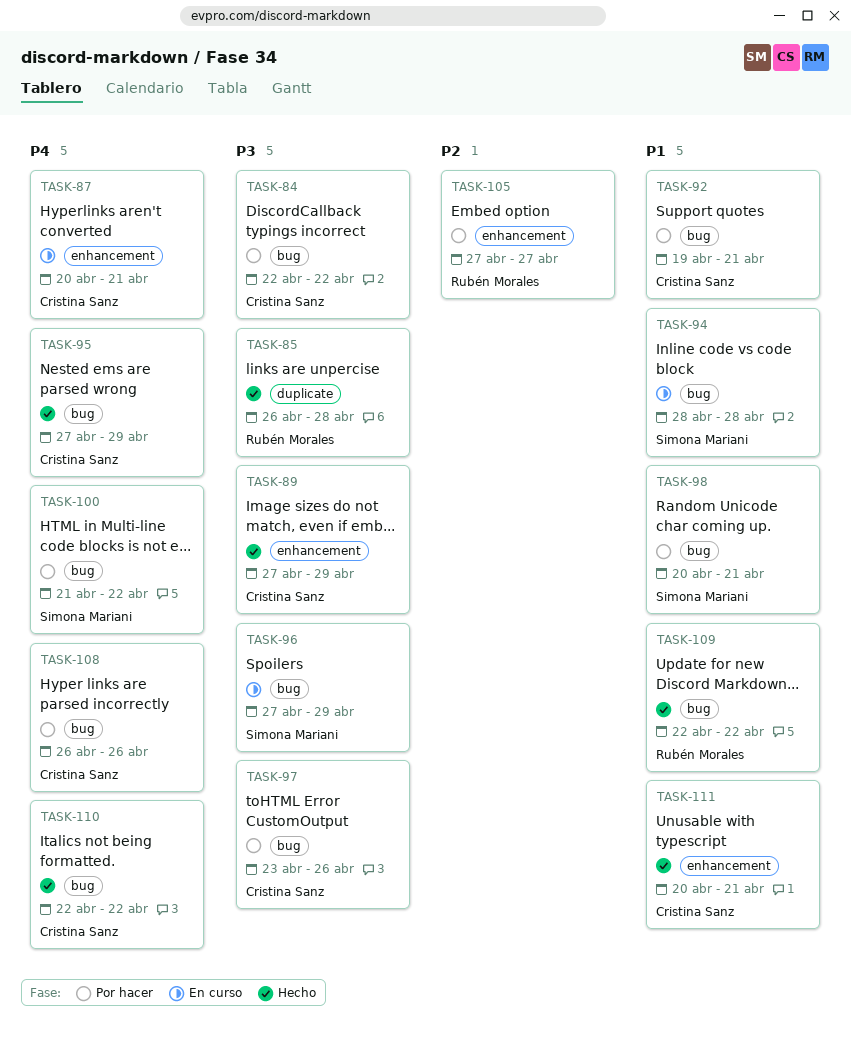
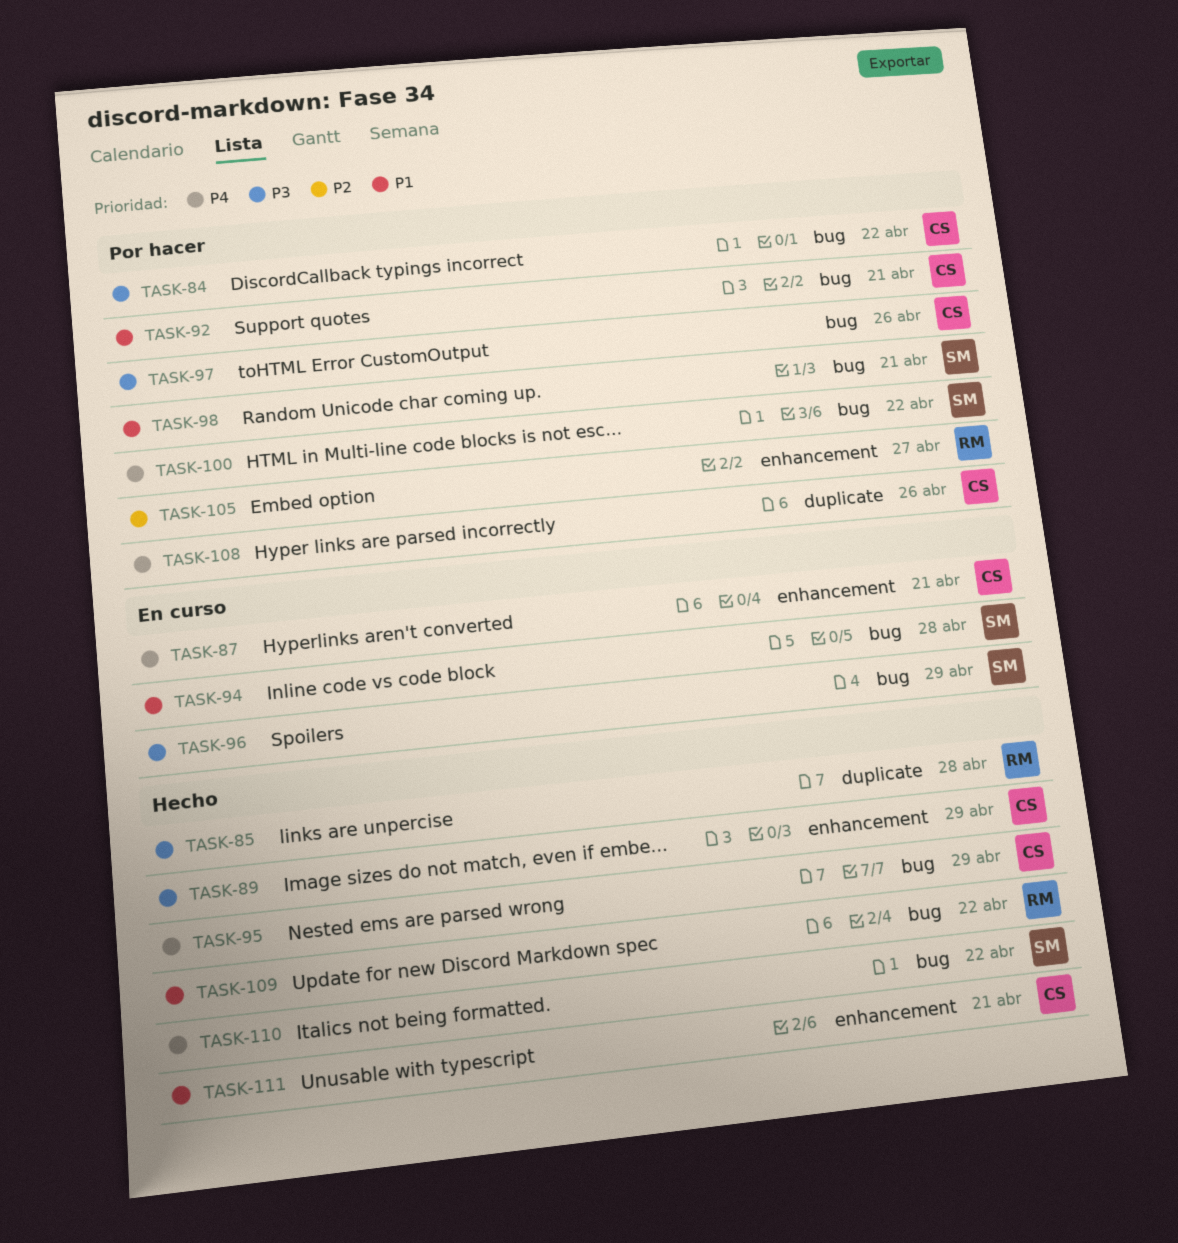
TASK-108, label: bug -> duplicate
TASK-110, owner: Cristina Sanz -> Simona Mariani

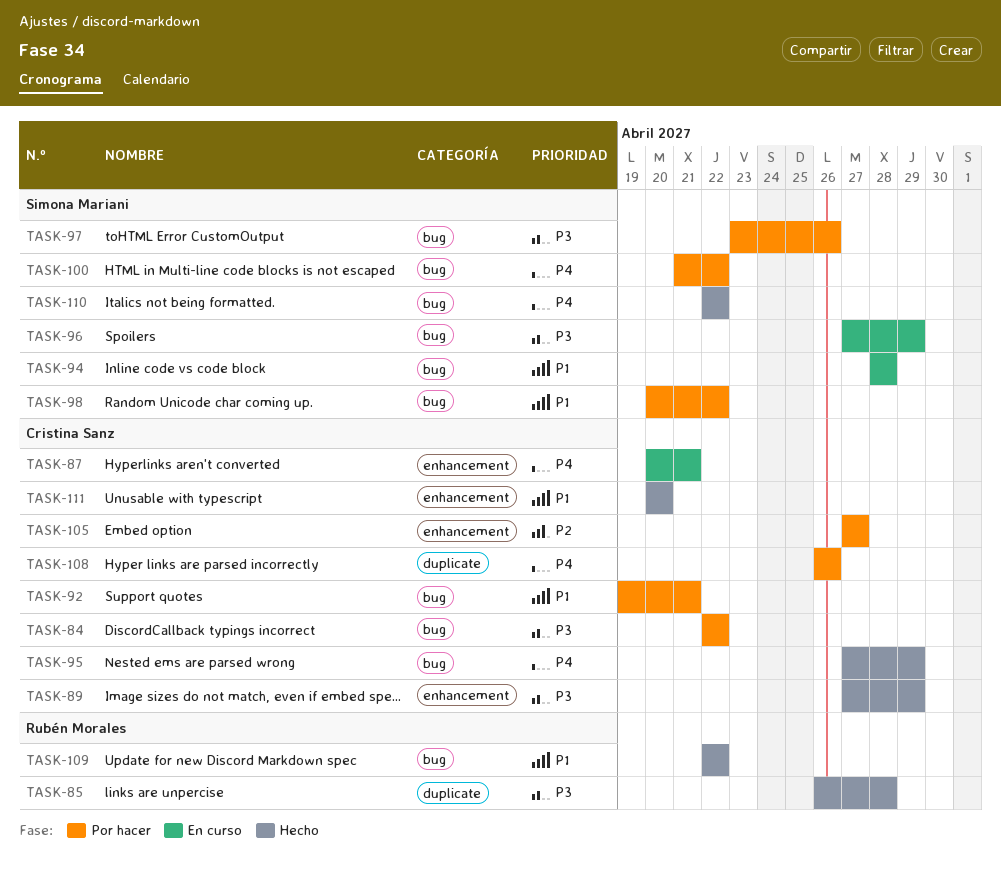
TASK-97, owner: Cristina Sanz -> Simona Mariani
TASK-98, due: Apr 21 -> Apr 22
TASK-105, owner: Rubén Morales -> Cristina Sanz
TASK-111, due: Apr 21 -> Apr 20

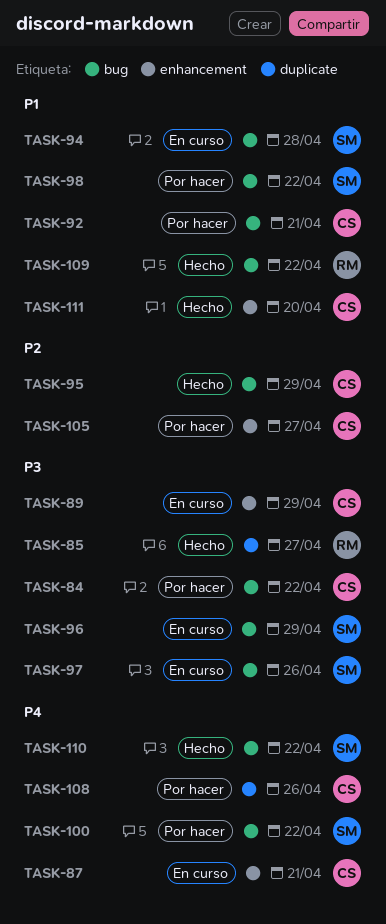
TASK-85, due: Apr 28 -> Apr 27
TASK-89, status: Hecho -> En curso
TASK-95, priority: P4 -> P2
TASK-97, status: Por hacer -> En curso

